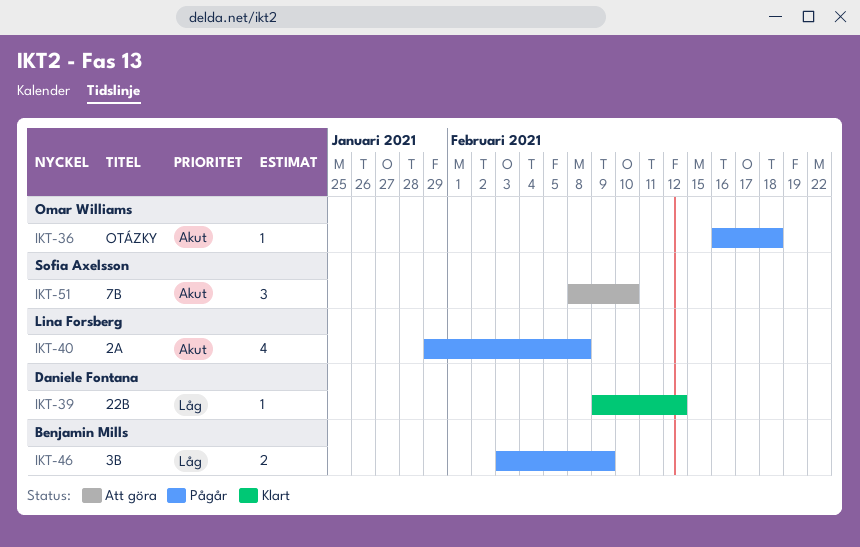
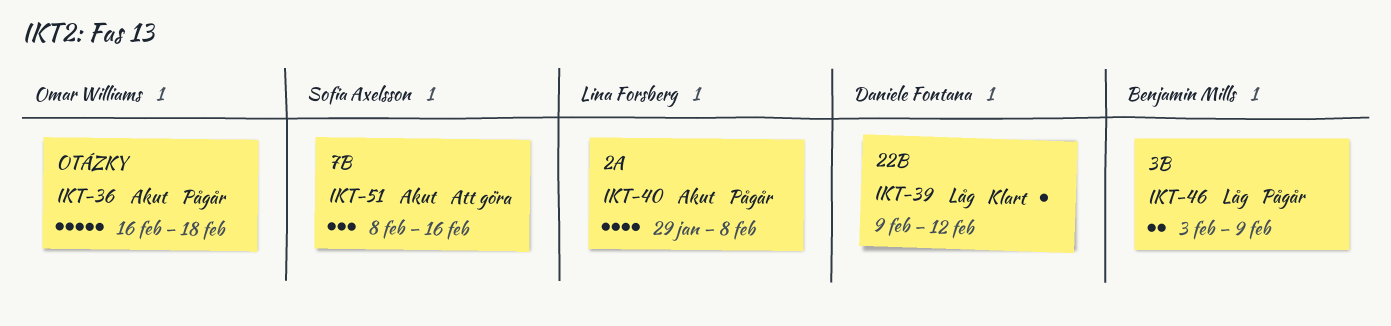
IKT-36, estimate: 1 -> 5
IKT-51, due: Feb 10 -> Feb 16

